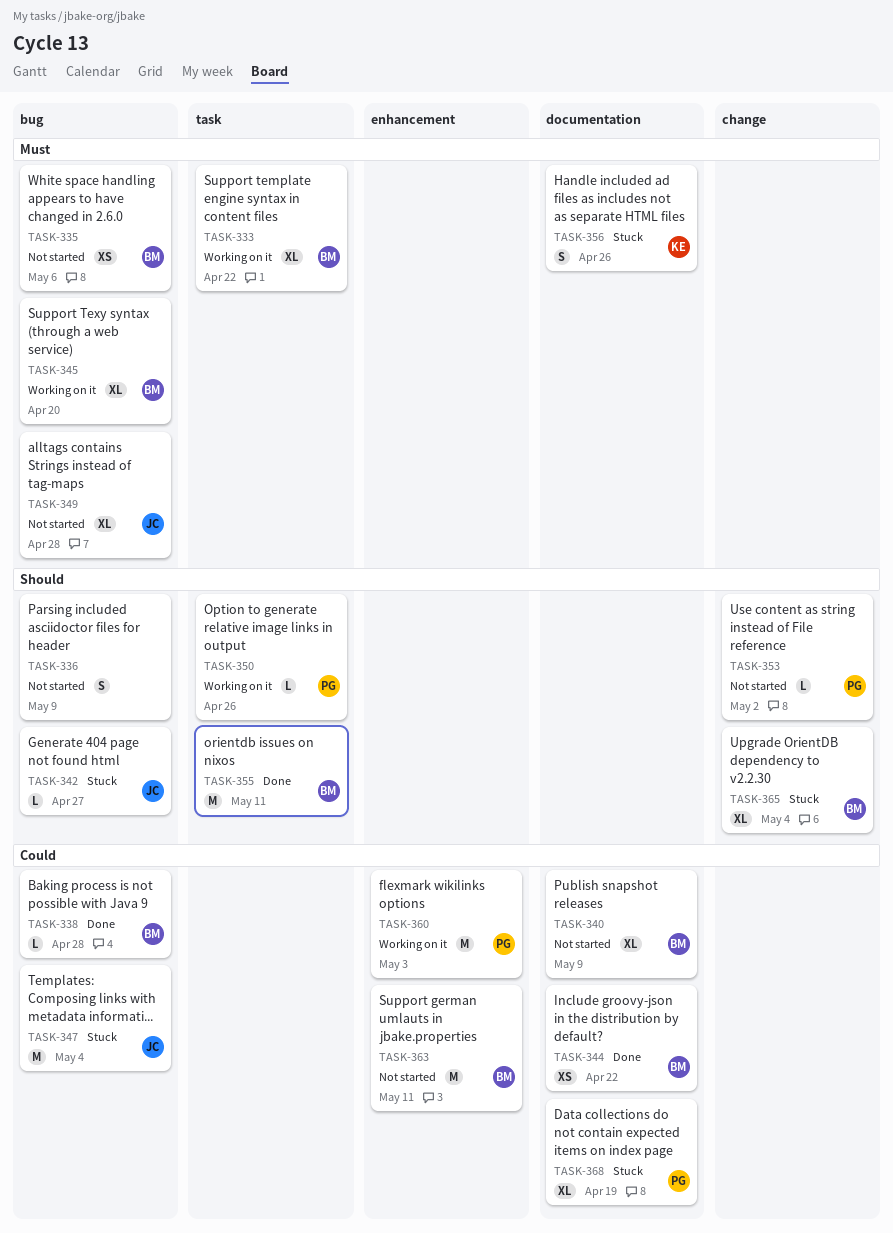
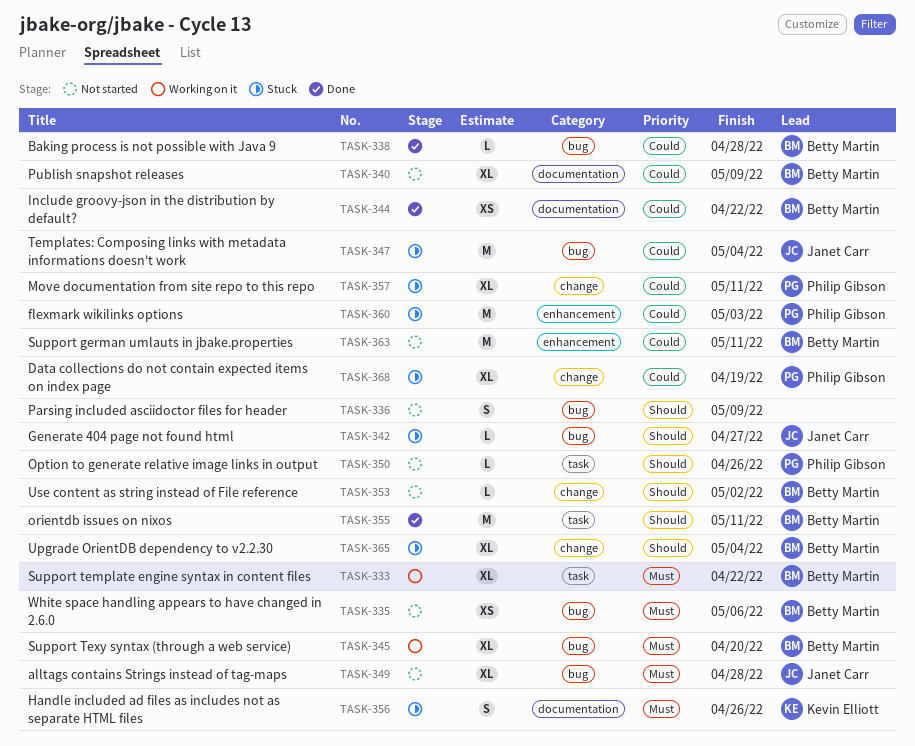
TASK-350, status: Working on it -> Not started
TASK-353, owner: Philip Gibson -> Betty Martin
TASK-357: none -> present
TASK-360, status: Working on it -> Stuck
TASK-368, label: documentation -> change

